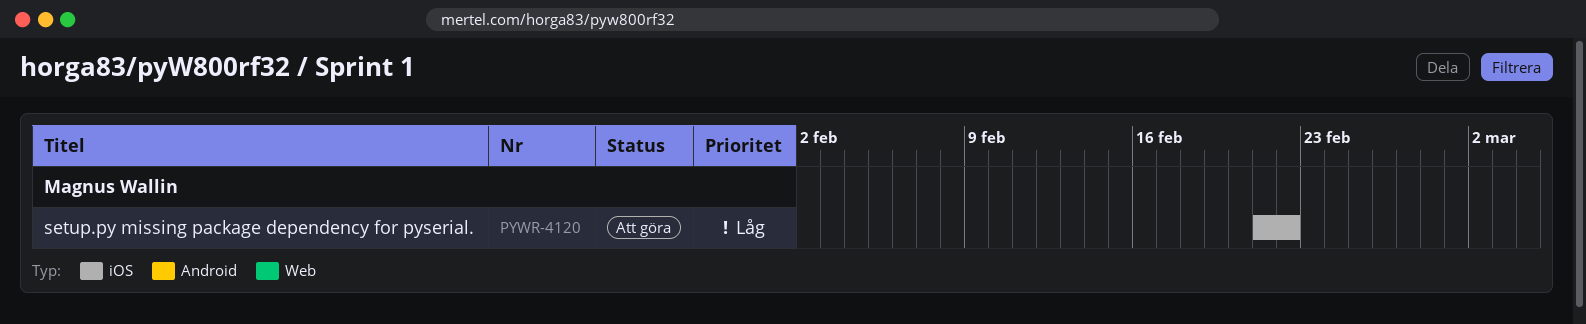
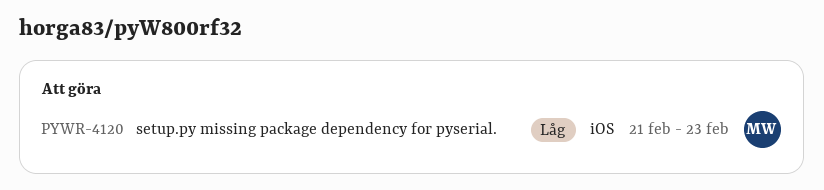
PYWR-4120, due: Feb 22 -> Feb 23

